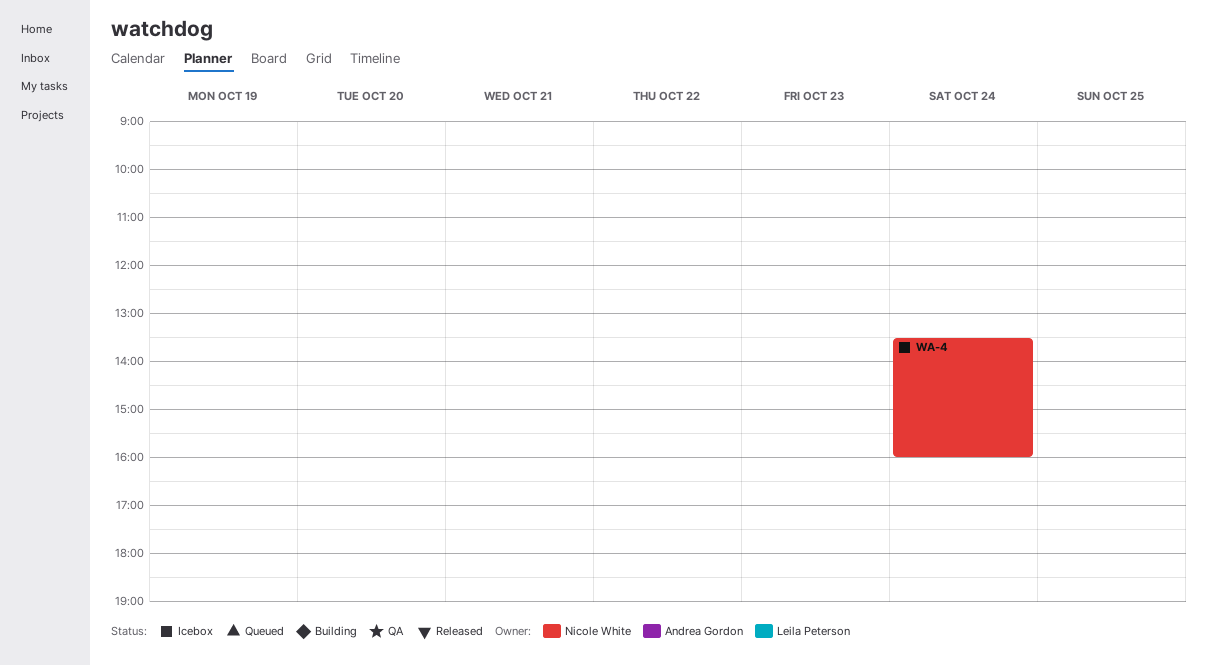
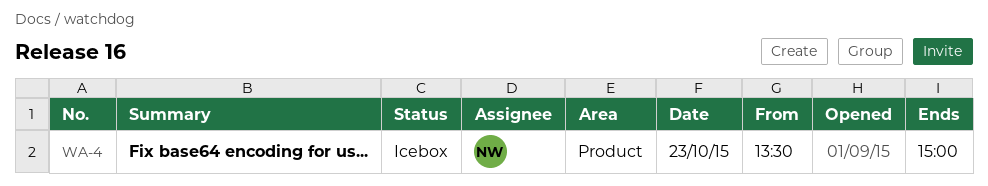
WA-4, day: Oct 24 -> Oct 23
WA-4, ends: 16:00 -> 15:00

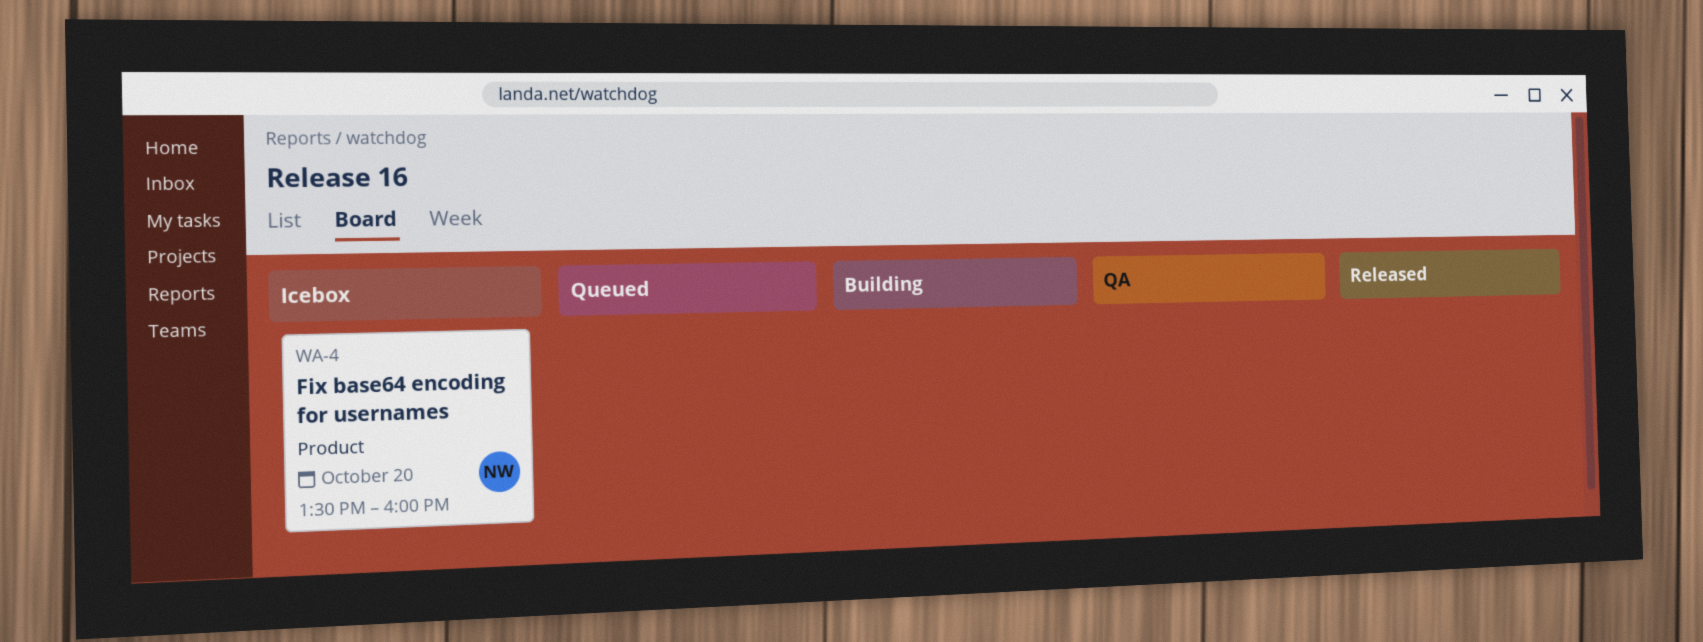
WA-4, day: Oct 23 -> Oct 20
WA-4, ends: 15:00 -> 16:00

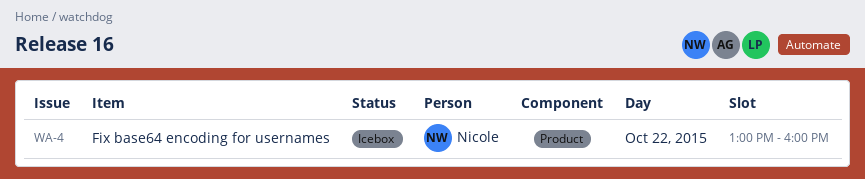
WA-4, day: Oct 20 -> Oct 22
WA-4, begins: 13:30 -> 13:00

